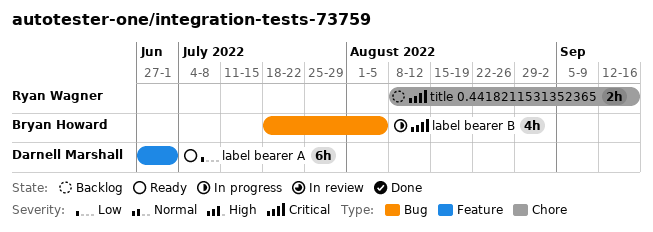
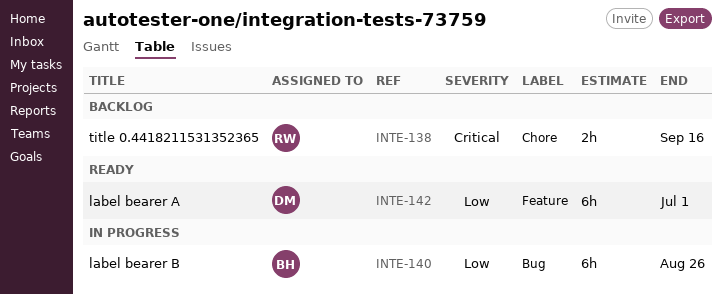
label bearer B, priority: Critical -> Low
label bearer B, estimate: 4h -> 6h
label bearer B, due: Aug 5 -> Aug 26

